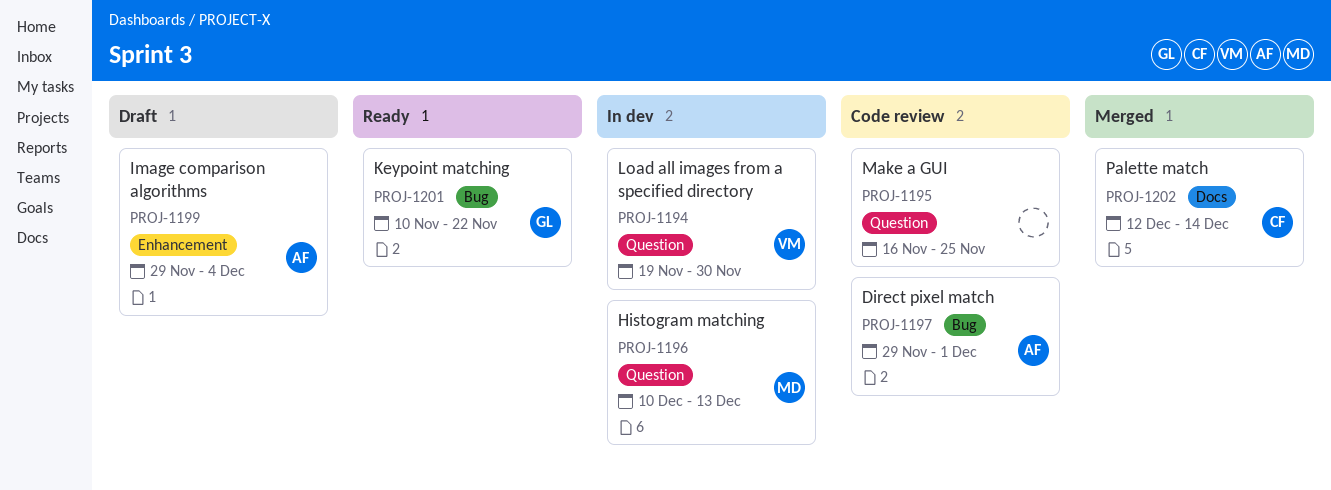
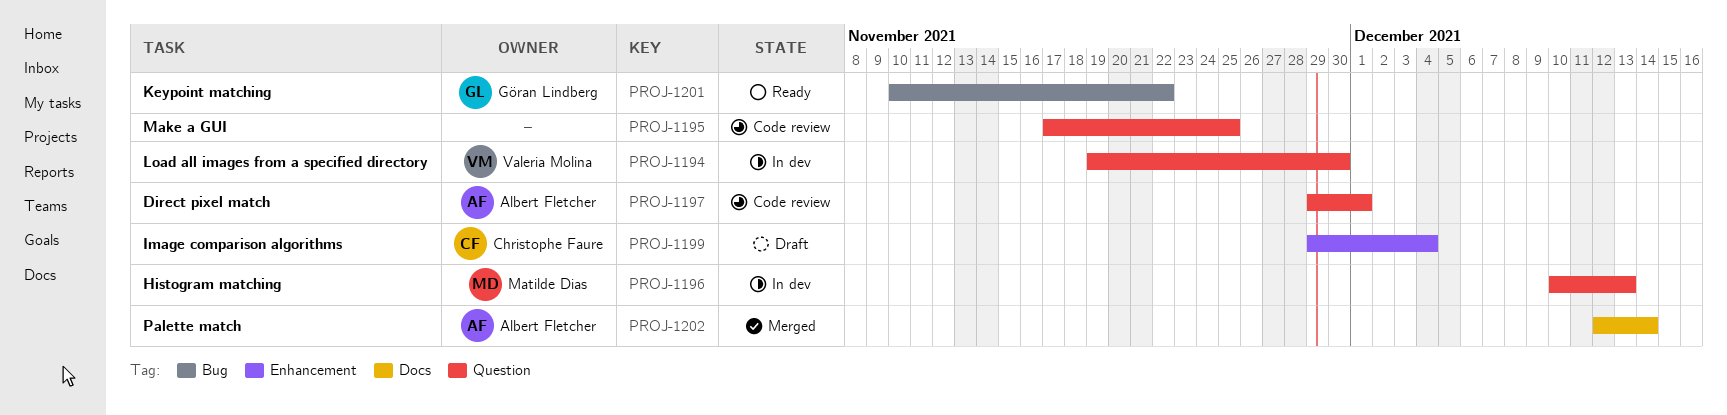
PROJ-1195, start: Nov 16 -> Nov 17
PROJ-1197, label: Bug -> Question
PROJ-1199, owner: Albert Fletcher -> Christophe Faure
PROJ-1202, owner: Christophe Faure -> Albert Fletcher

